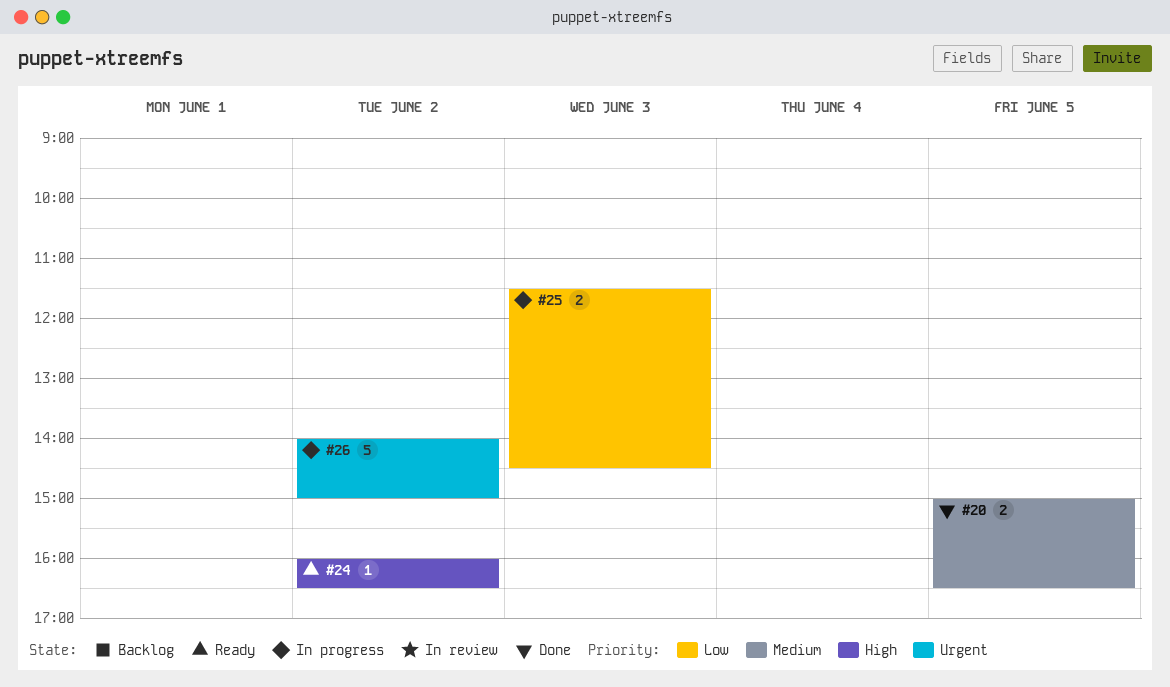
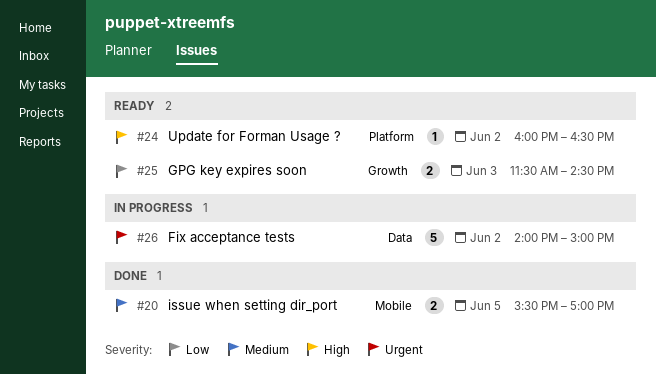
#20, begins: 15:00 -> 15:30
#20, ends: 16:30 -> 17:00
#25, status: In progress -> Ready

